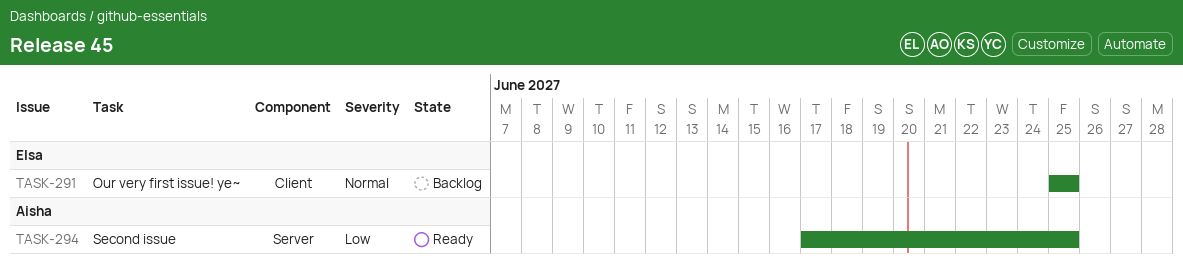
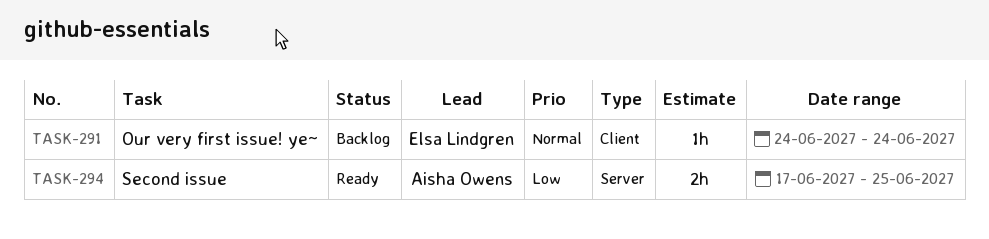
TASK-291, start: Jun 25 -> Jun 24
TASK-291, due: Jun 25 -> Jun 24

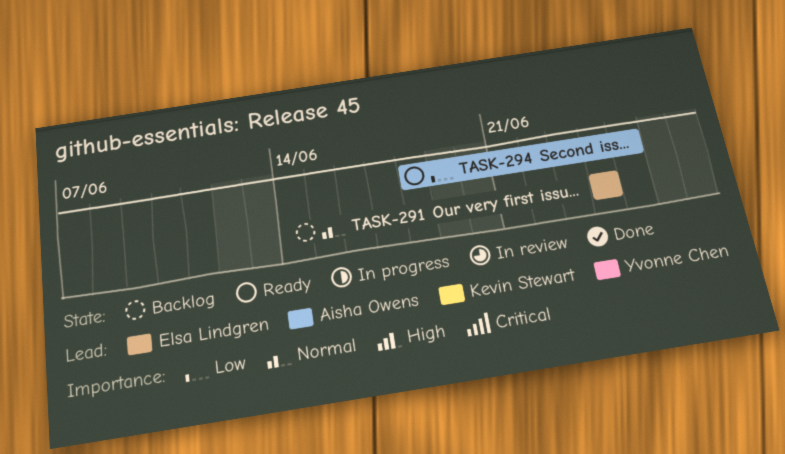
TASK-294, start: Jun 17 -> Jun 18

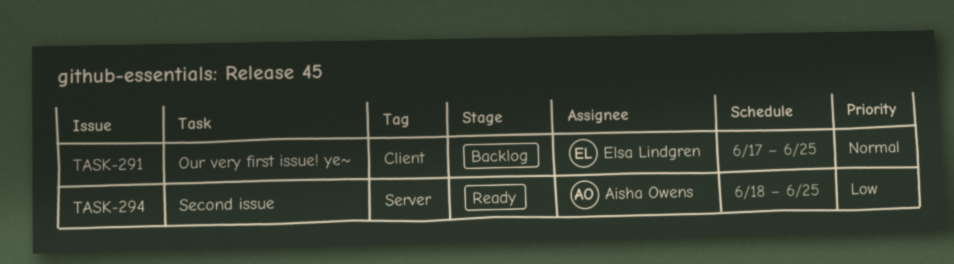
TASK-291, start: Jun 24 -> Jun 17
TASK-291, due: Jun 24 -> Jun 25

